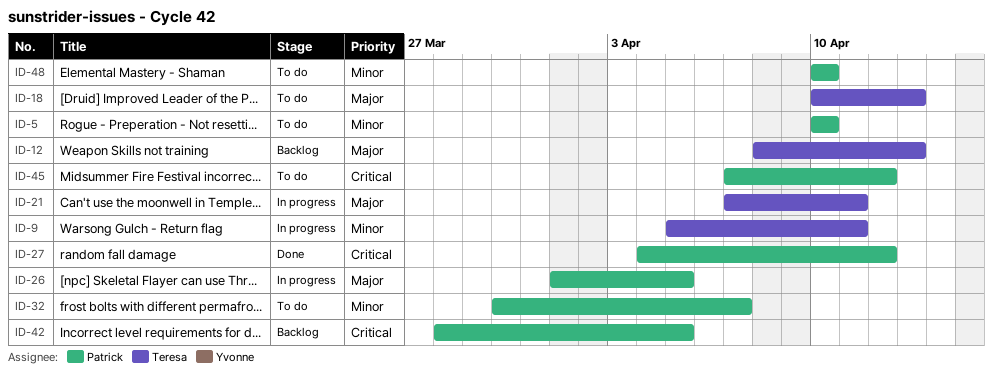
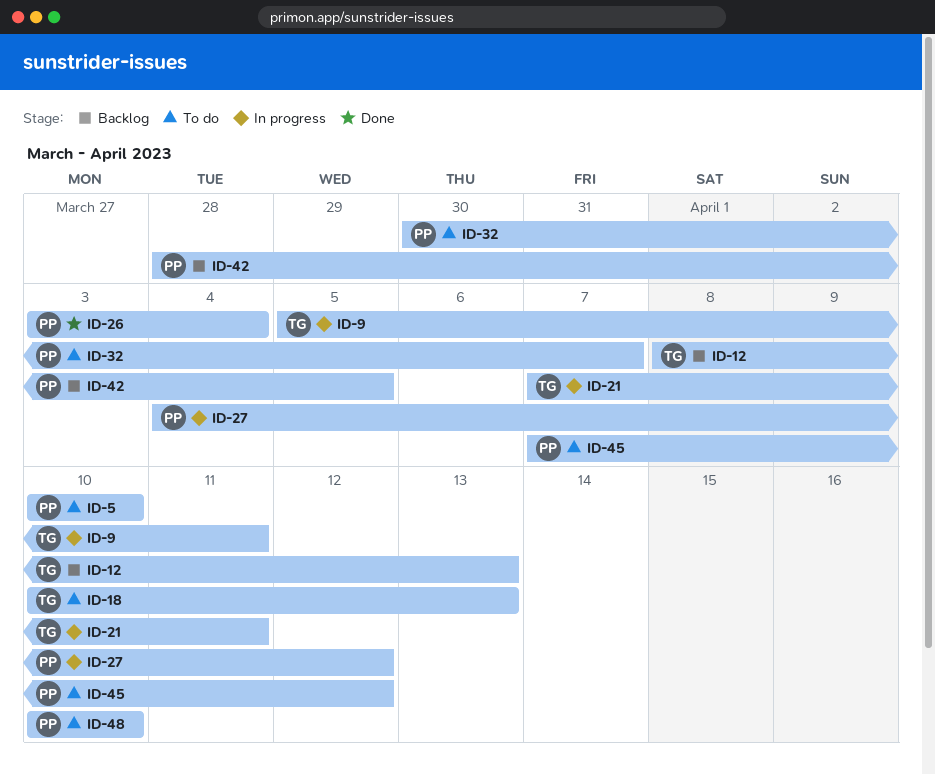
ID-26, status: In progress -> Done
ID-26, start: Apr 1 -> Apr 3
ID-26, due: Apr 5 -> Apr 4
ID-27, status: Done -> In progress

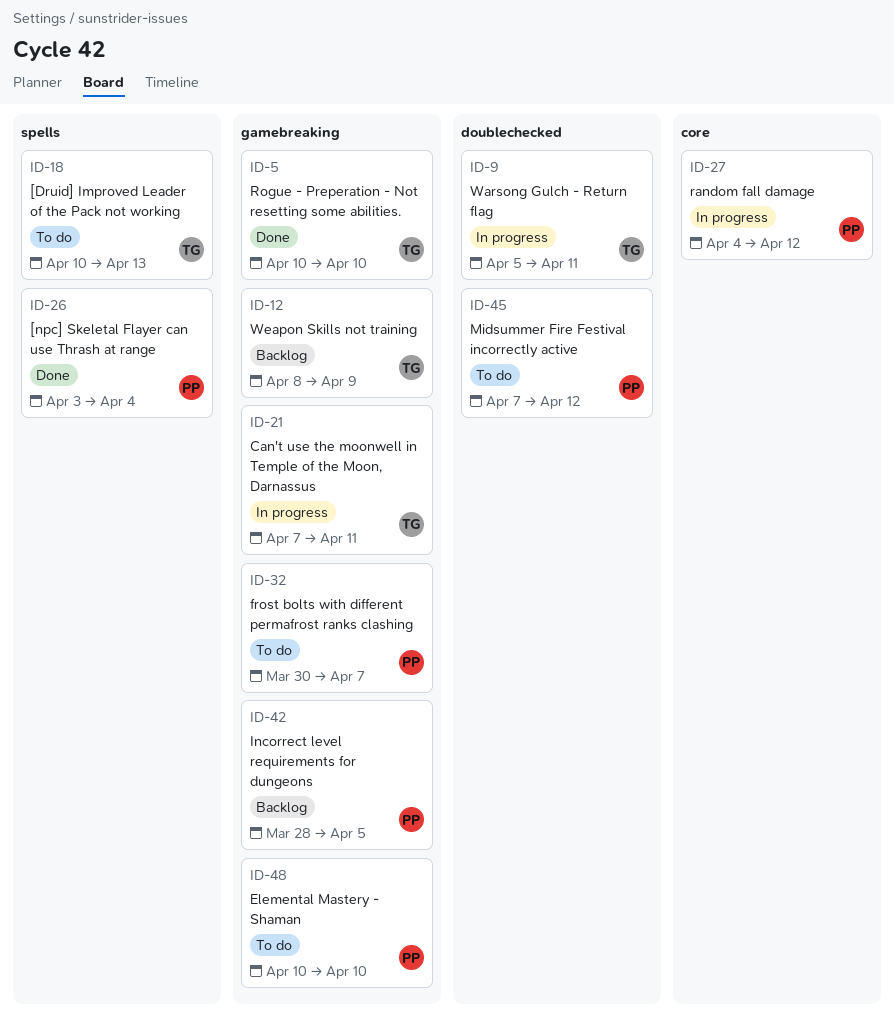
ID-5, status: To do -> Done
ID-5, owner: PP -> TG
ID-12, due: Apr 13 -> Apr 9

